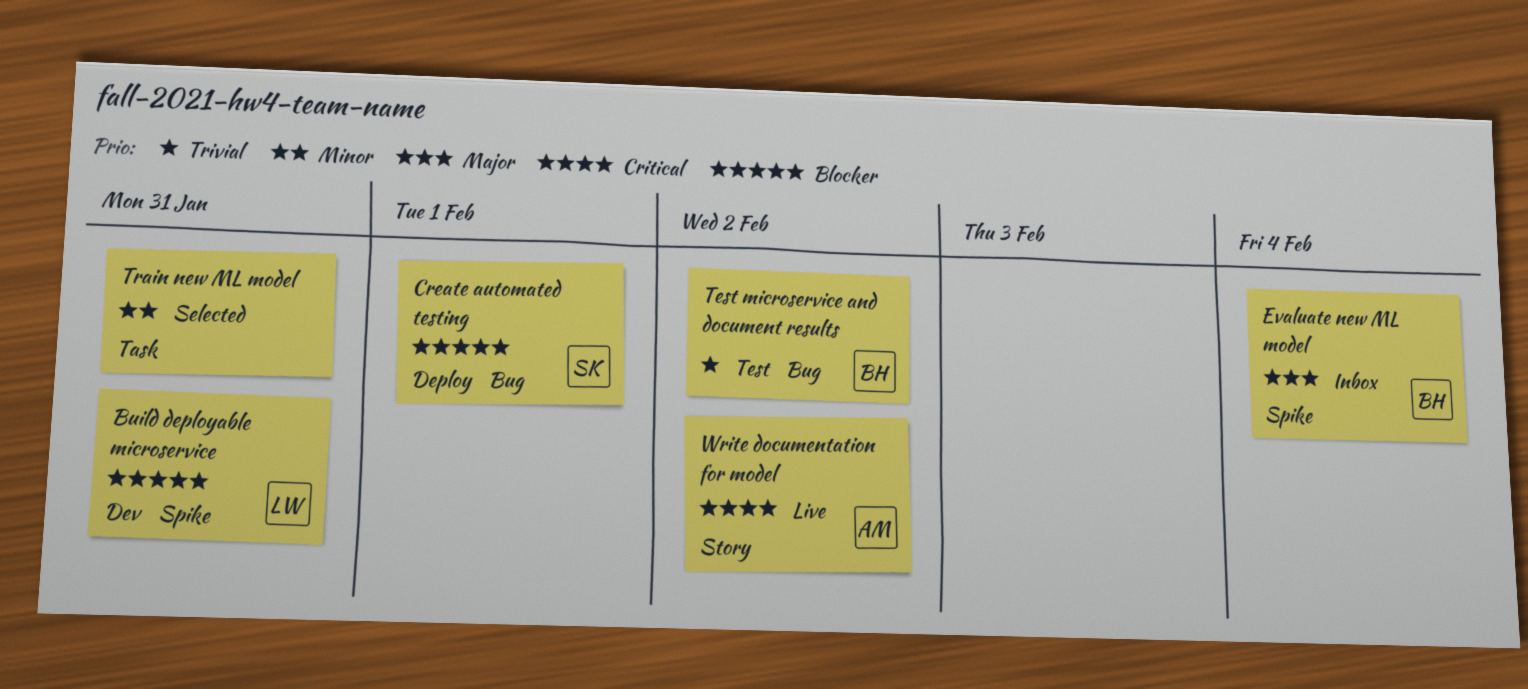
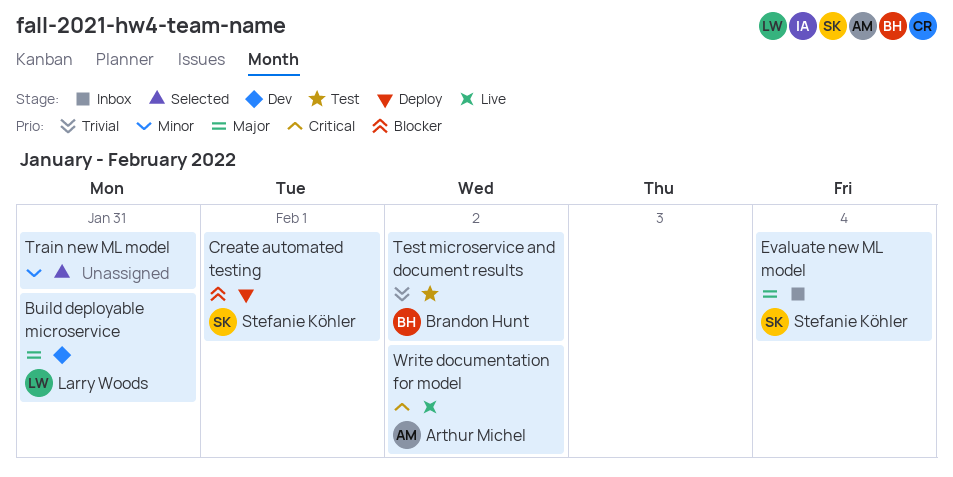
Build deployable microservice, priority: Blocker -> Major
Evaluate new ML model, owner: Brandon Hunt -> Stefanie Köhler

